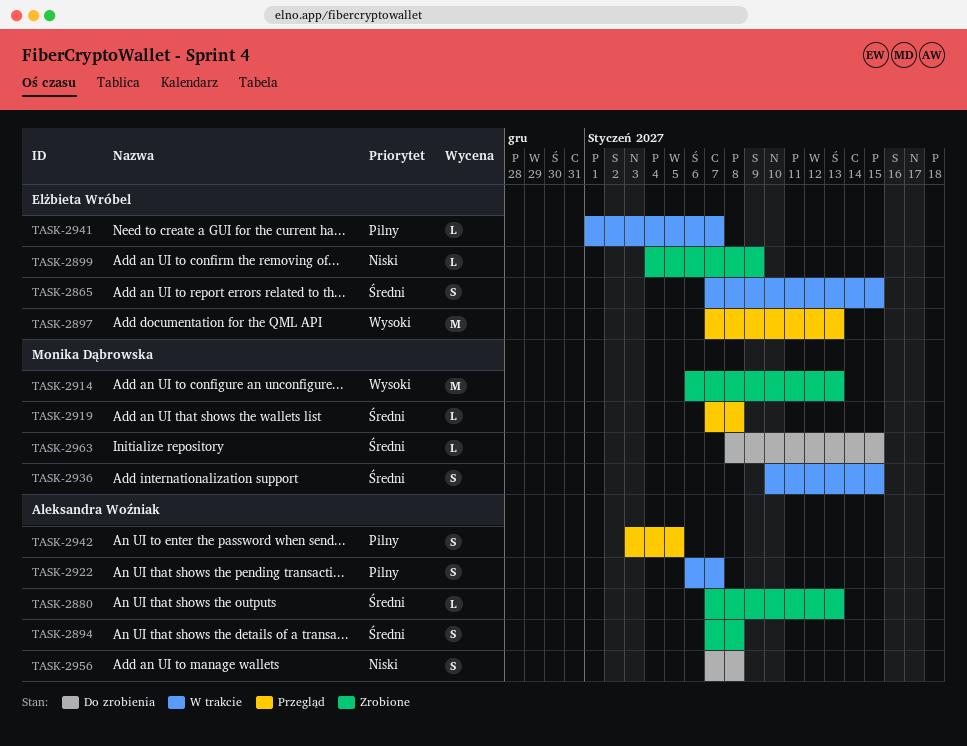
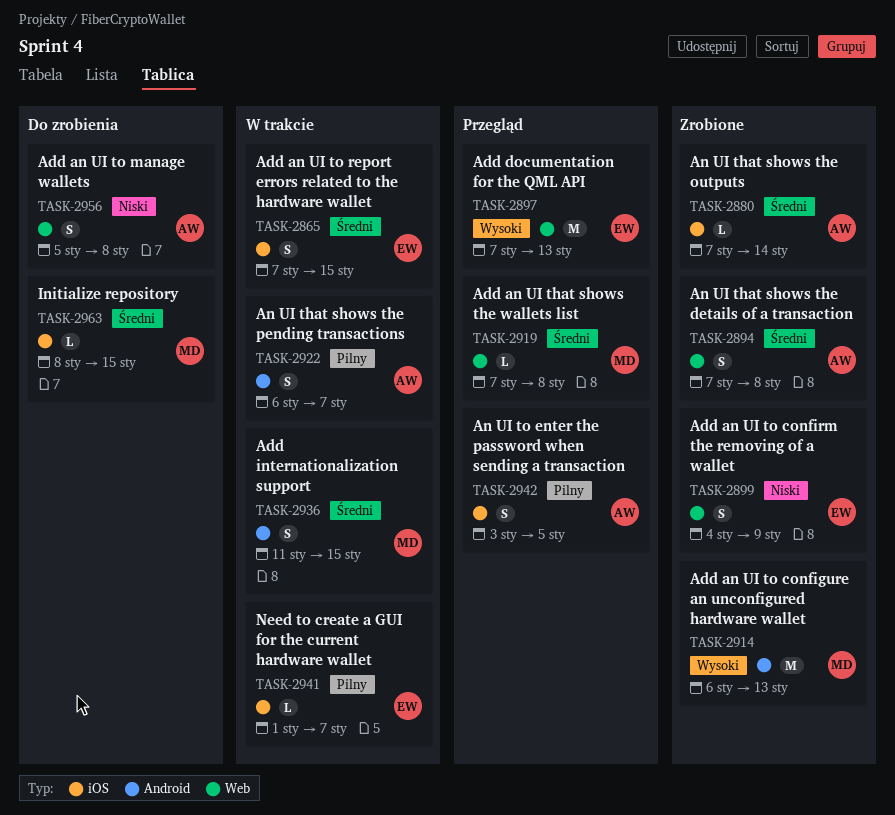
TASK-2880, due: Jan 13 -> Jan 14
TASK-2899, estimate: L -> S
TASK-2936, start: Jan 10 -> Jan 11
TASK-2956, start: Jan 7 -> Jan 5

